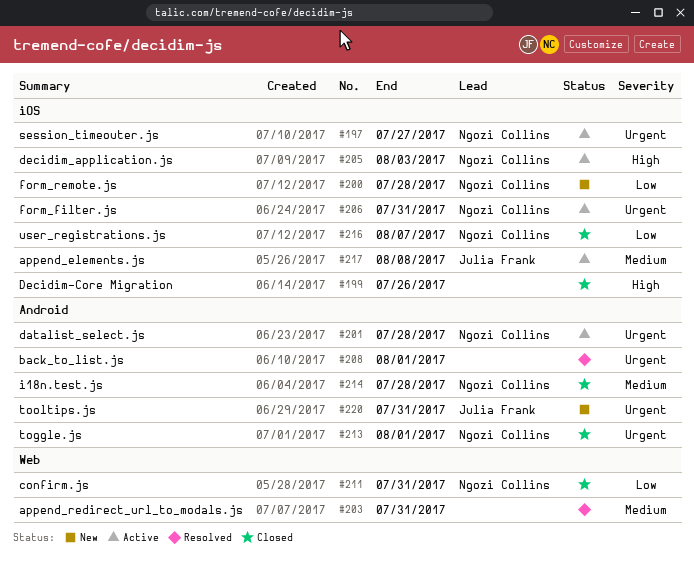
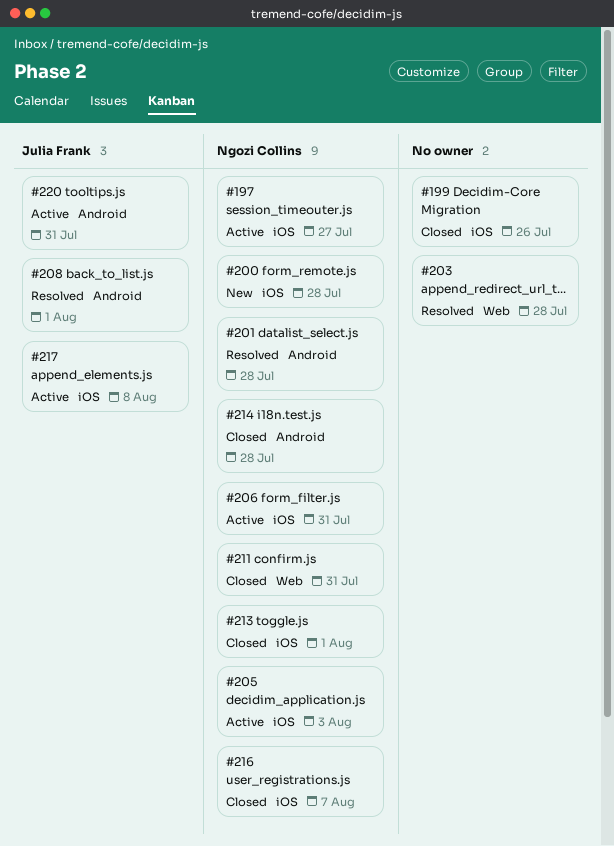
#201, status: Active -> Resolved
#203, due: Jul 31 -> Jul 28
#208, owner: none -> Julia Frank
#213, label: Android -> iOS
#220, status: New -> Active

